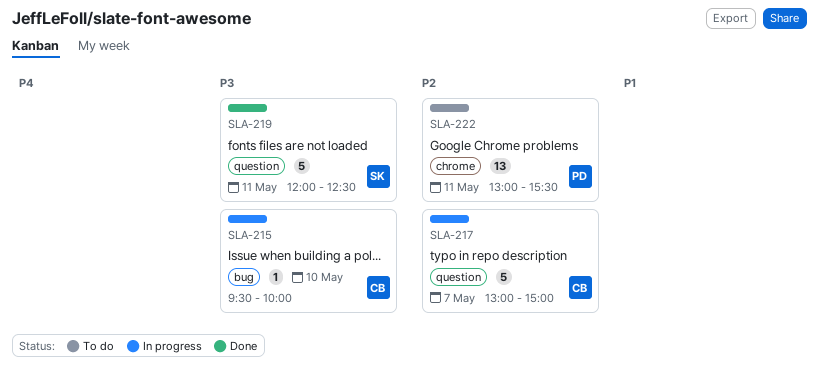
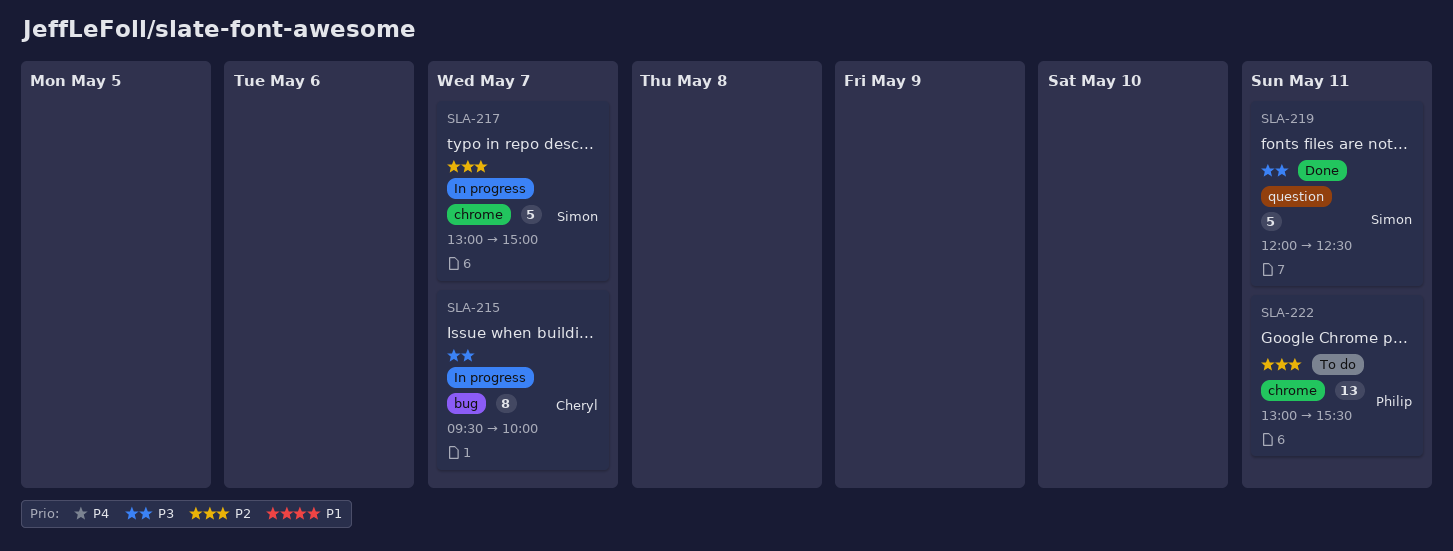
SLA-215, estimate: 1 -> 8
SLA-215, day: May 10 -> May 7
SLA-217, owner: Cheryl -> Simon
SLA-217, label: question -> chrome

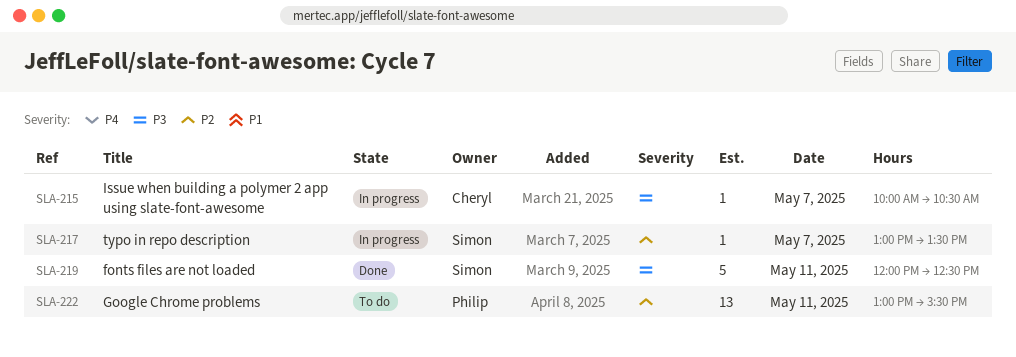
SLA-215, estimate: 8 -> 1
SLA-215, begins: 09:30 -> 10:00
SLA-215, ends: 10:00 -> 10:30
SLA-217, estimate: 5 -> 1
SLA-217, ends: 15:00 -> 13:30

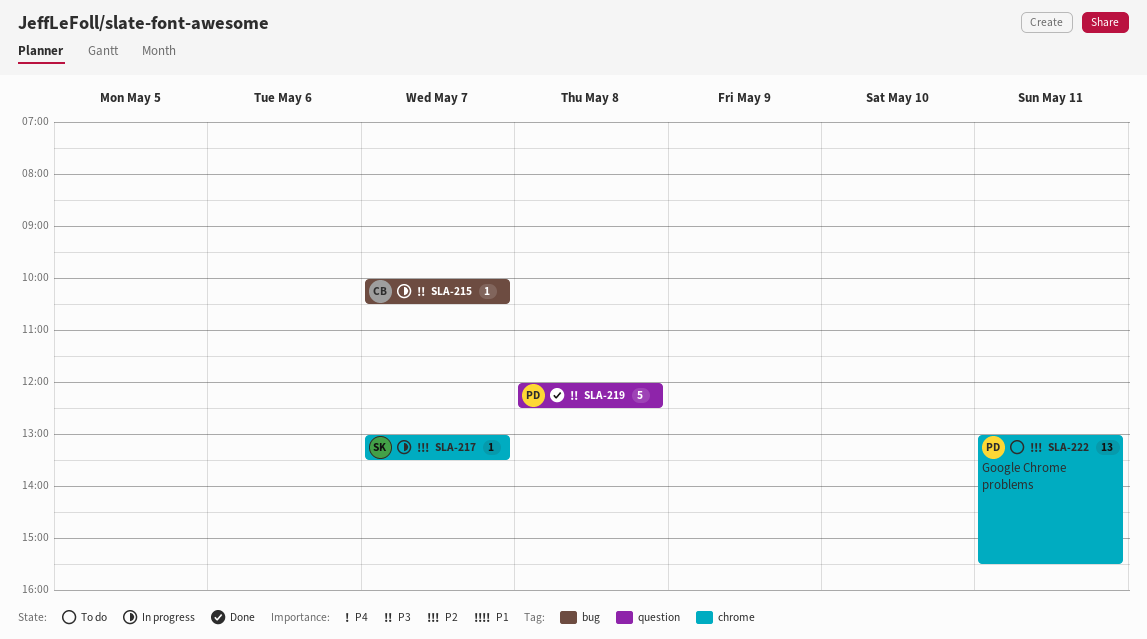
SLA-219, owner: Simon -> Philip
SLA-219, day: May 11 -> May 8

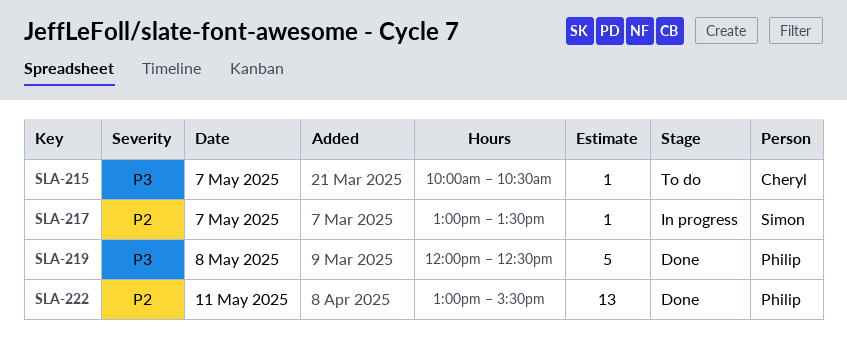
SLA-215, status: In progress -> To do
SLA-222, status: To do -> Done

